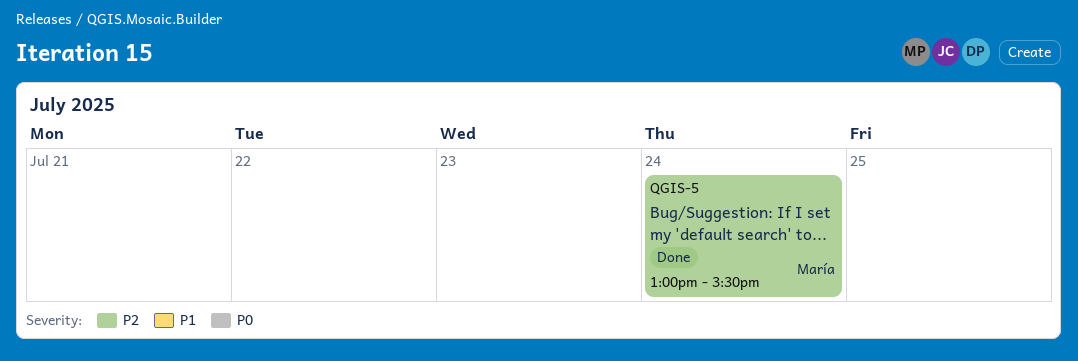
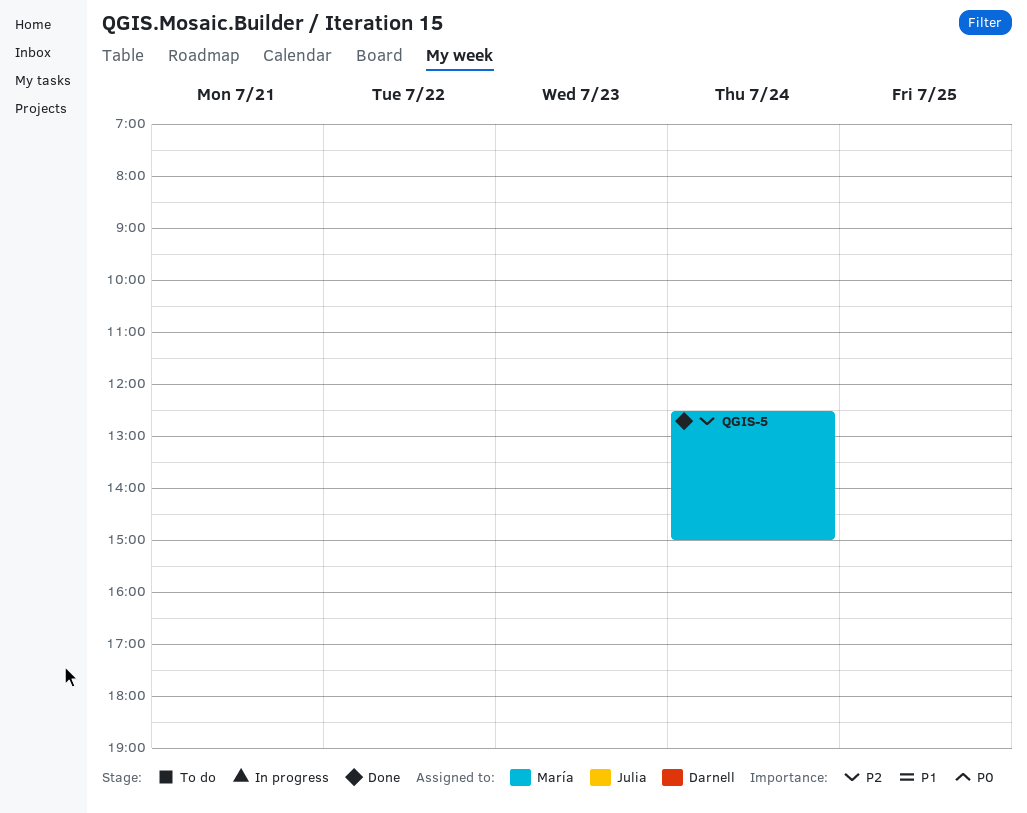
QGIS-5, begins: 13:00 -> 12:30
QGIS-5, ends: 15:30 -> 15:00

